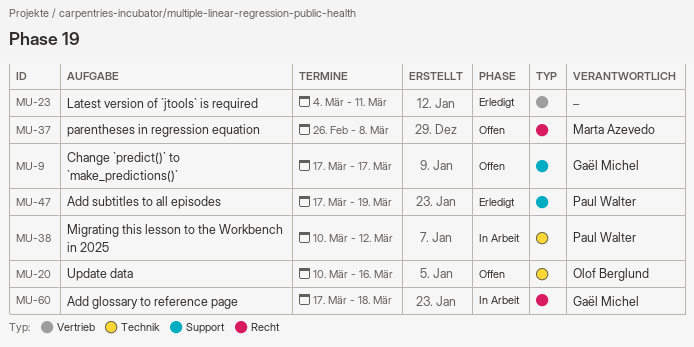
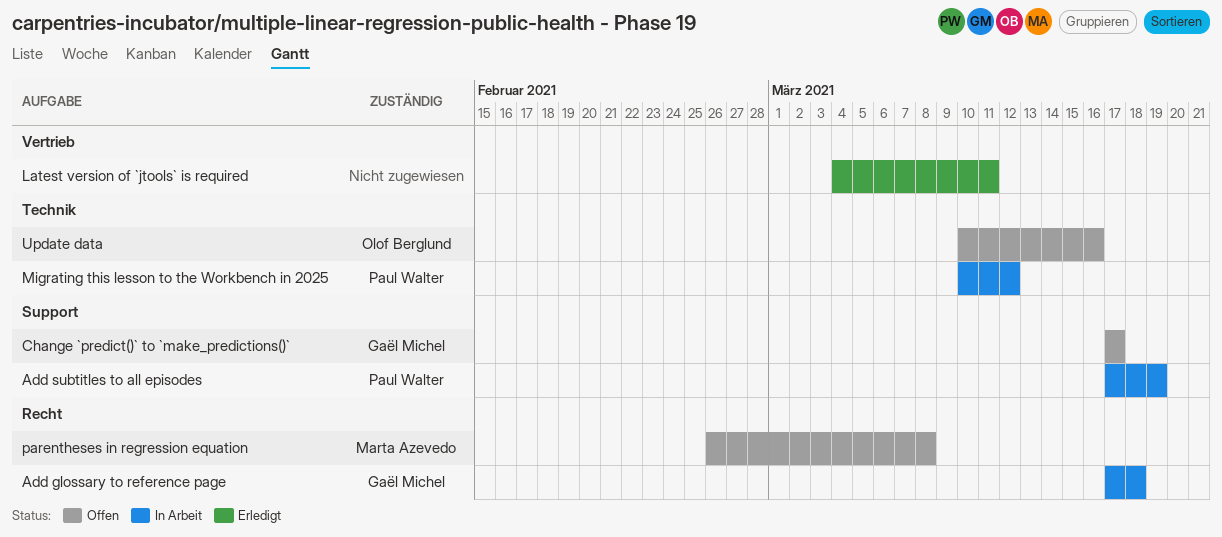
Add subtitles to all episodes, status: Erledigt -> In Arbeit

